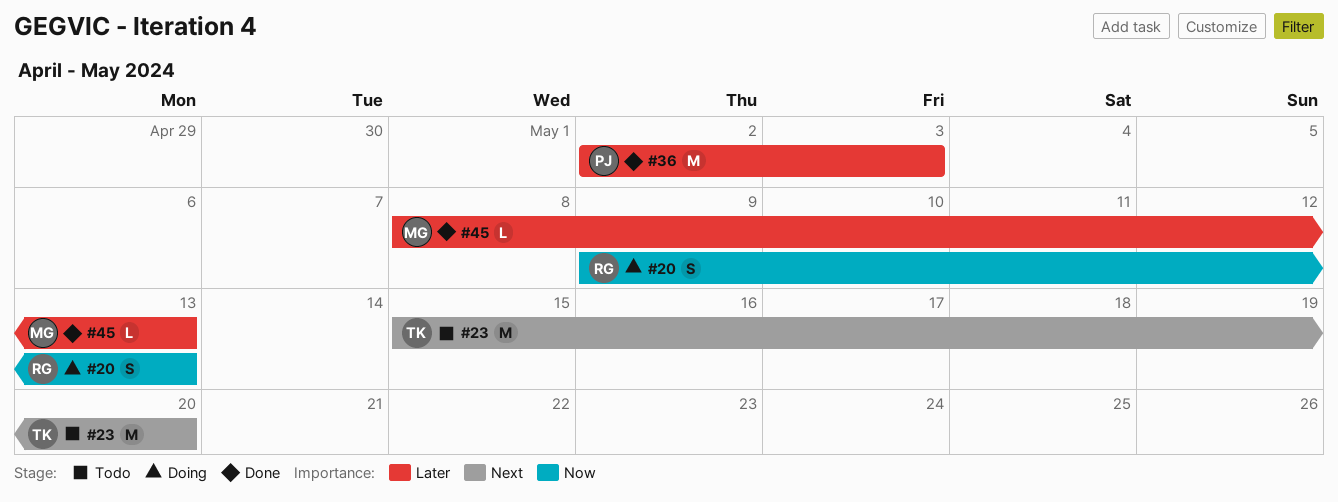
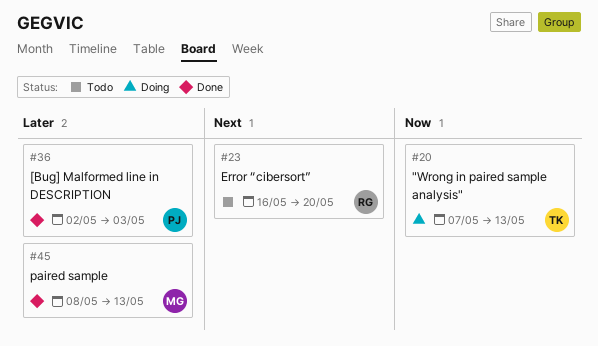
#20, owner: RG -> TK
#20, start: May 9 -> May 7
#23, owner: TK -> RG
#23, start: May 15 -> May 16

